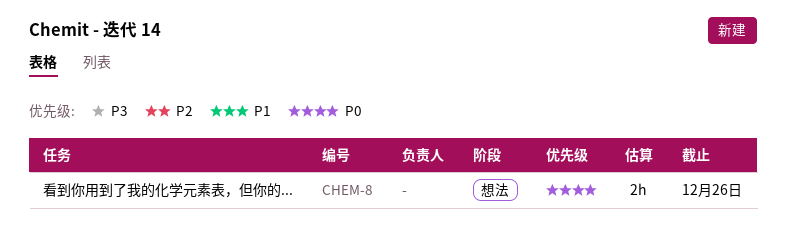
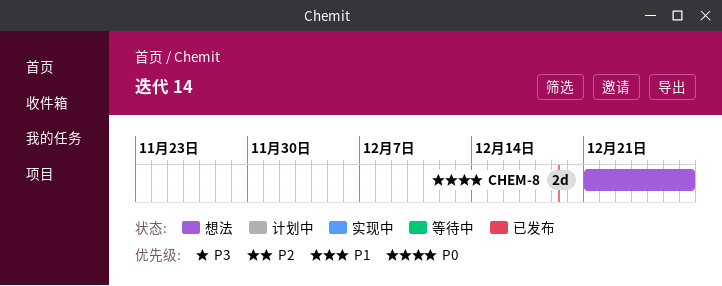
CHEM-8, estimate: 2h -> 2d
CHEM-8, due: Dec 26 -> Dec 27

